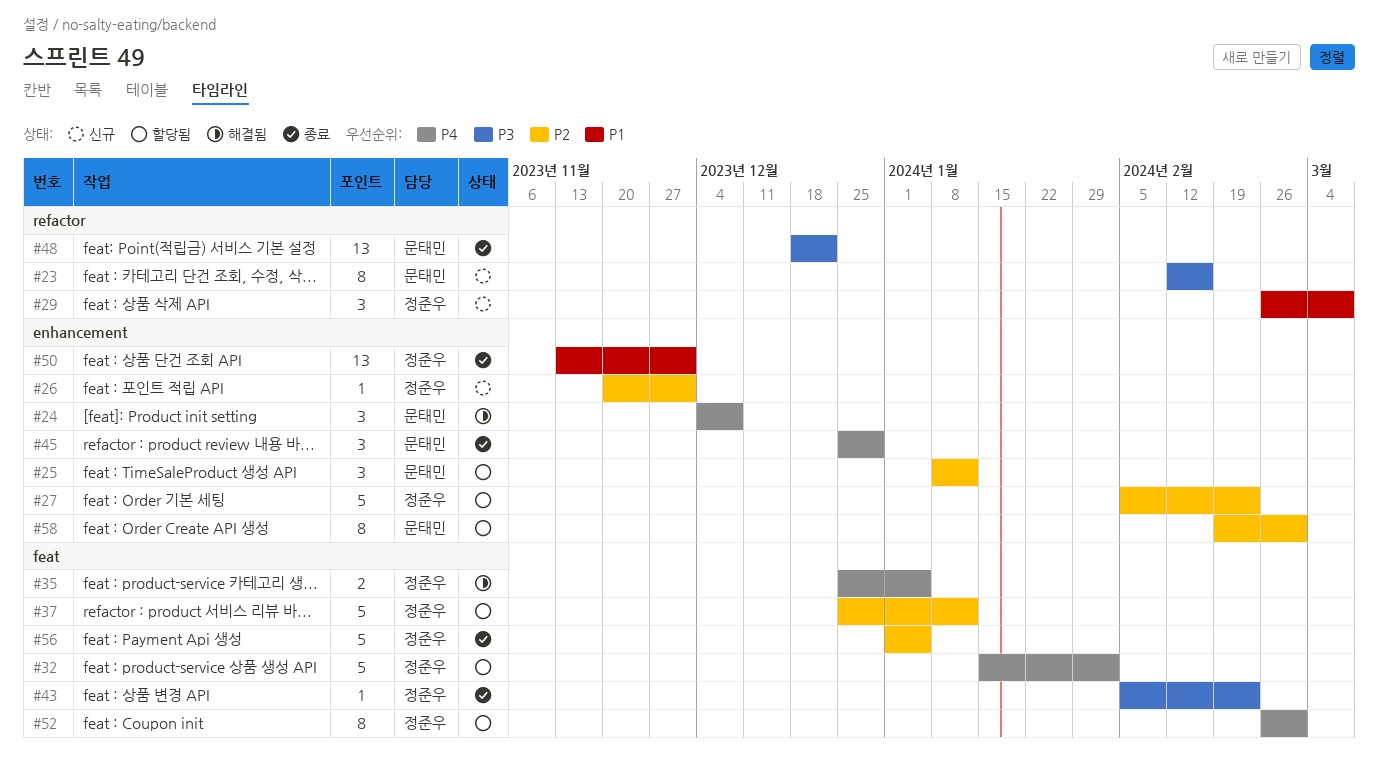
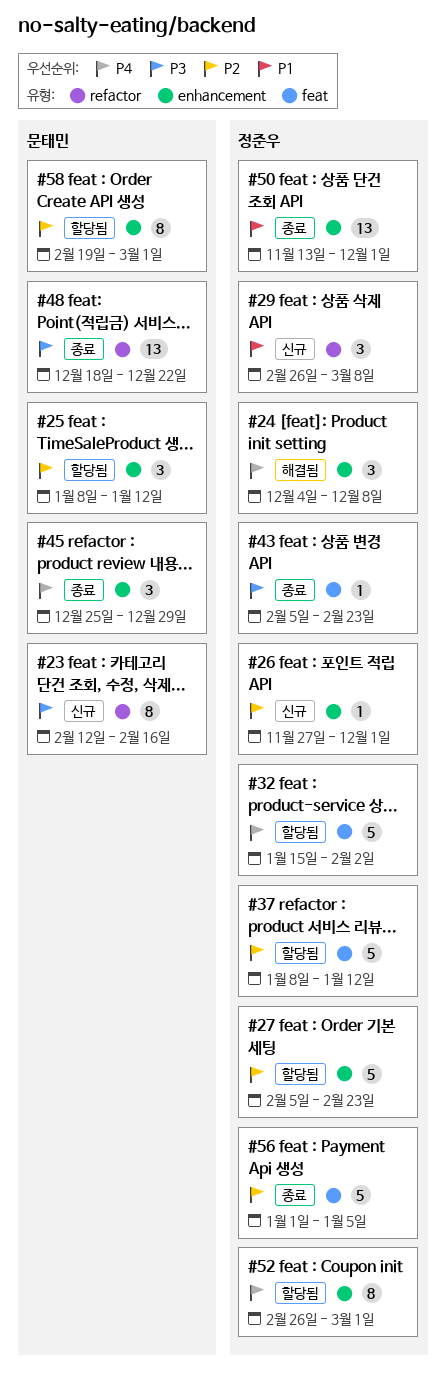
#24, owner: 문태민 -> 정준우
#26, start: Nov 20 -> Nov 27
#35: present -> none
#37, start: Dec 25 -> Jan 8
#52, label: feat -> enhancement

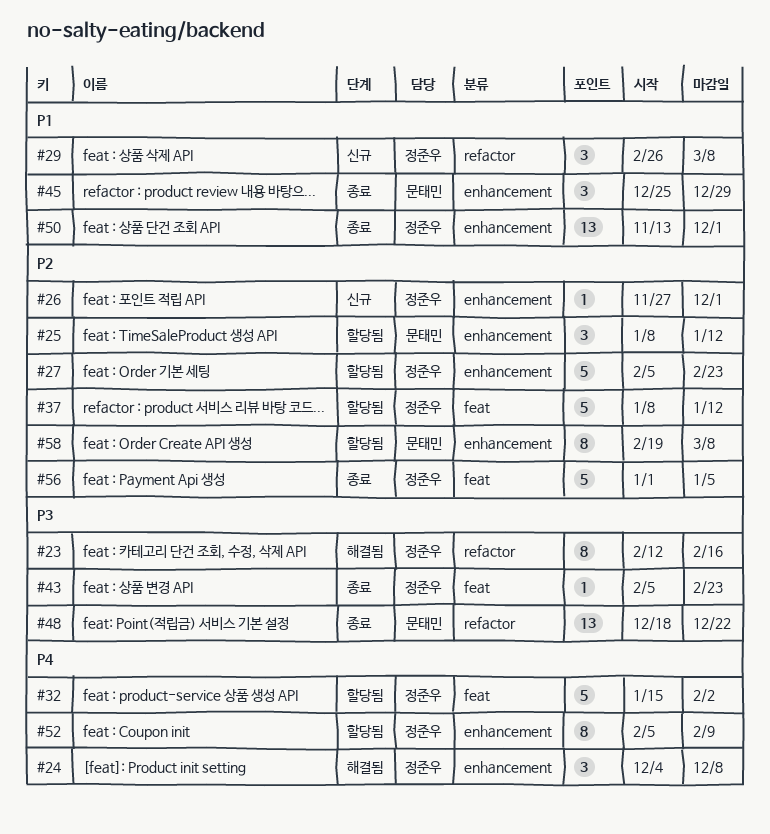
#23, status: 신규 -> 해결됨
#23, owner: 문태민 -> 정준우
#45, priority: P4 -> P1
#52, start: Feb 26 -> Feb 5
#52, due: Mar 1 -> Feb 9
#58, due: Mar 1 -> Mar 8

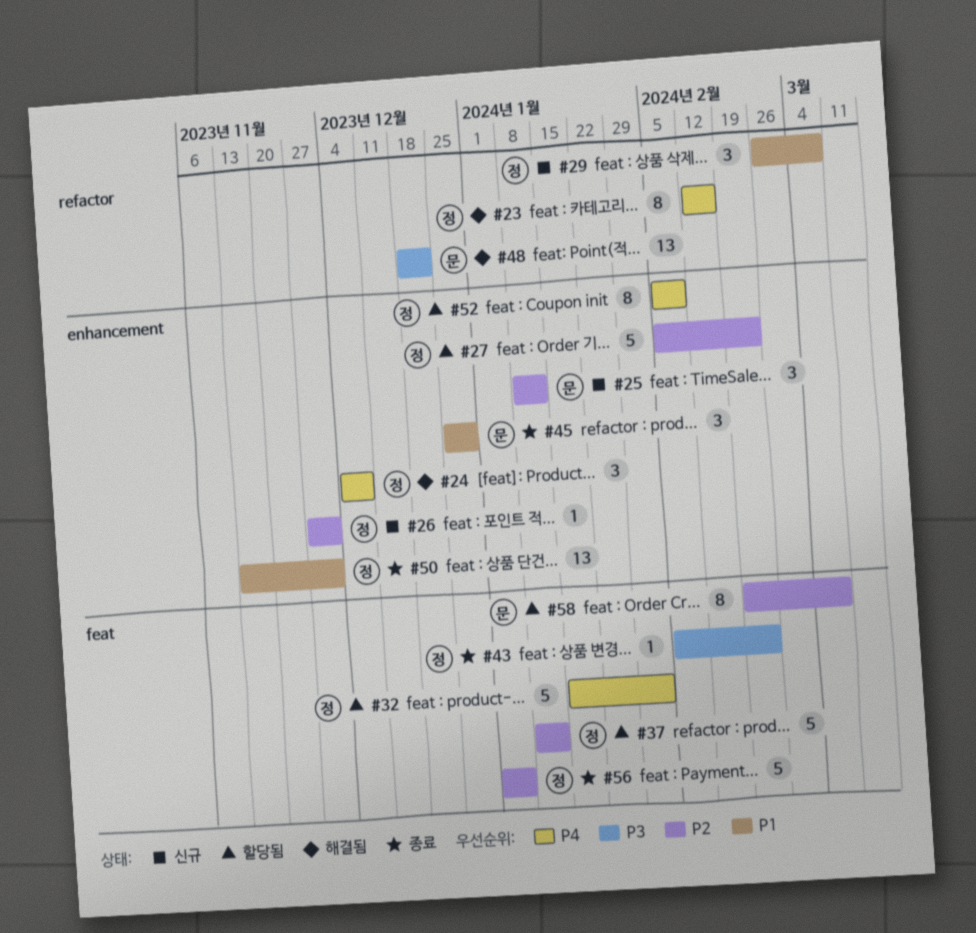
#23, priority: P3 -> P4
#25, status: 할당됨 -> 신규
#48, status: 종료 -> 해결됨
#58, label: enhancement -> feat

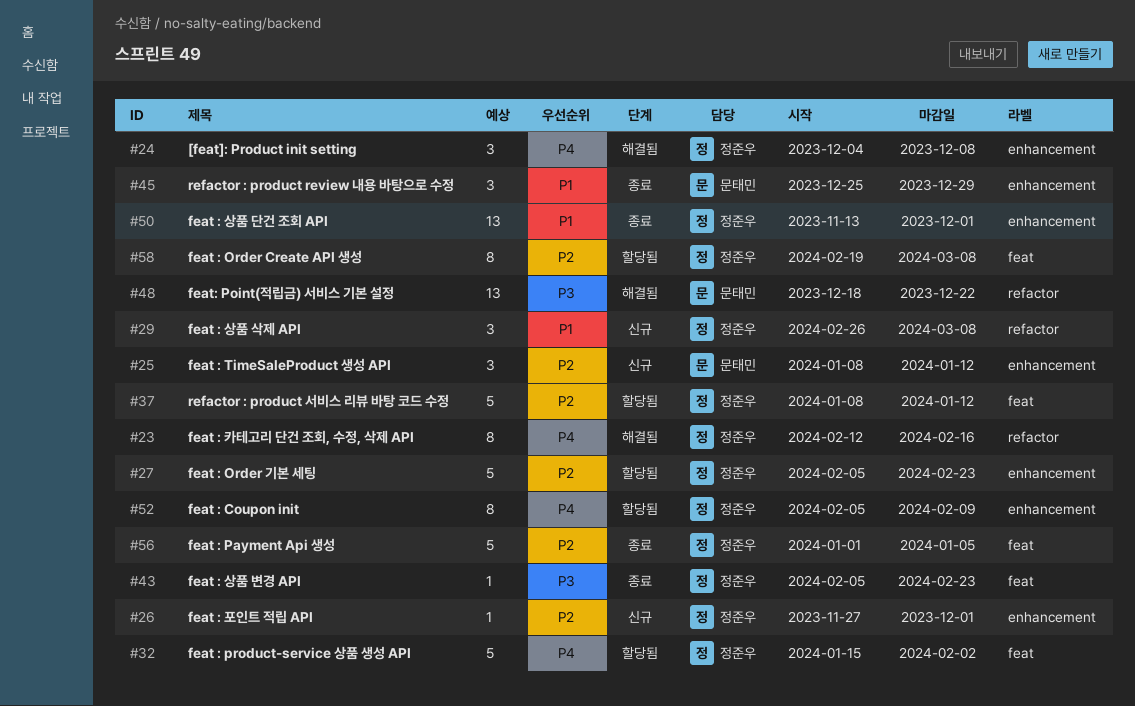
#58, owner: 문태민 -> 정준우

